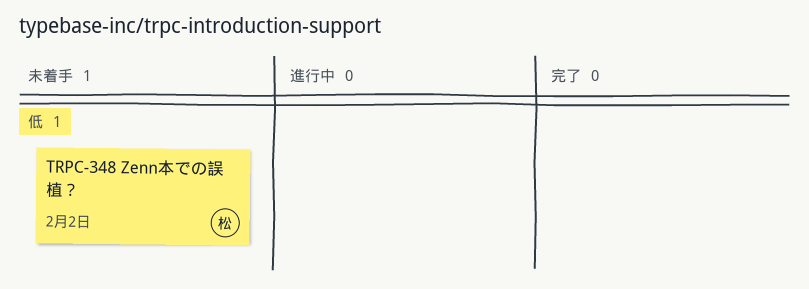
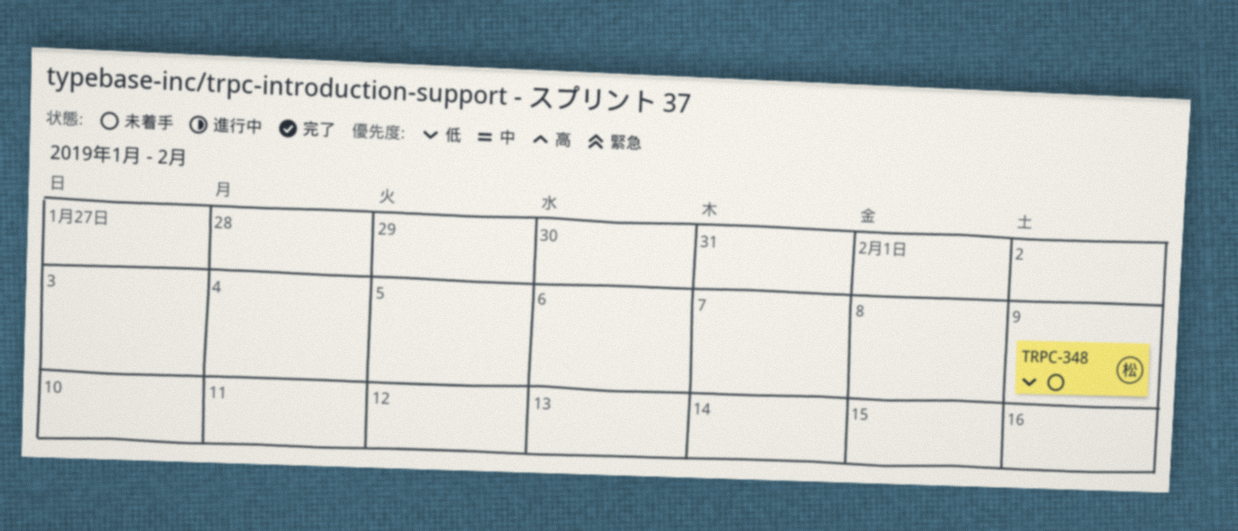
TRPC-348, due: Feb 2 -> Feb 9

